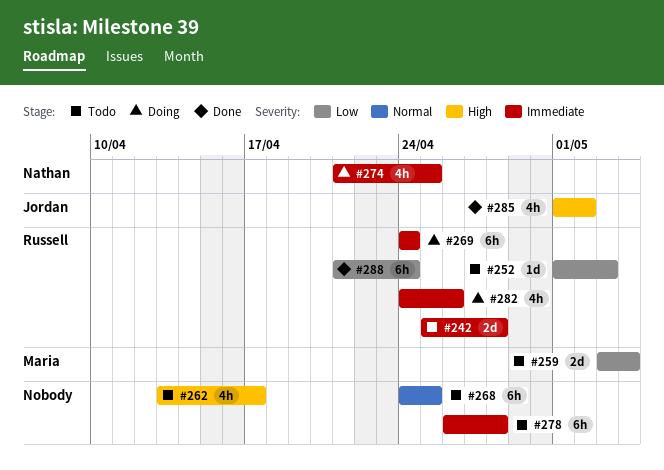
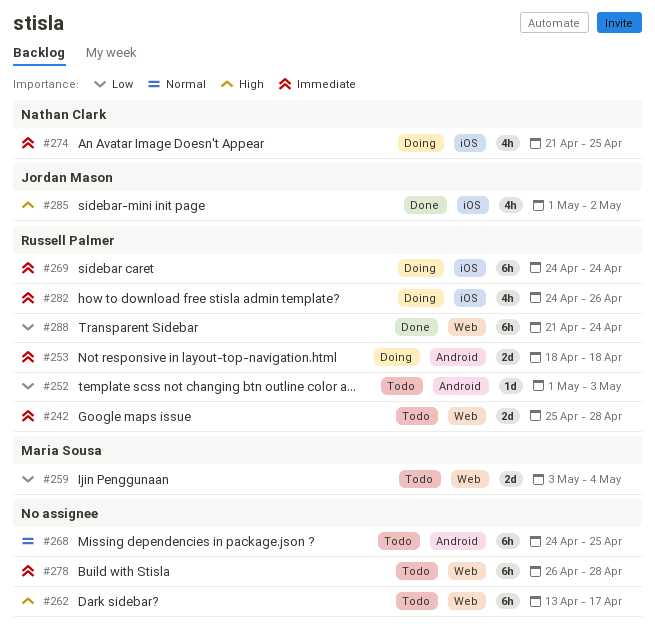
#253: none -> present
#262, estimate: 4h -> 6h

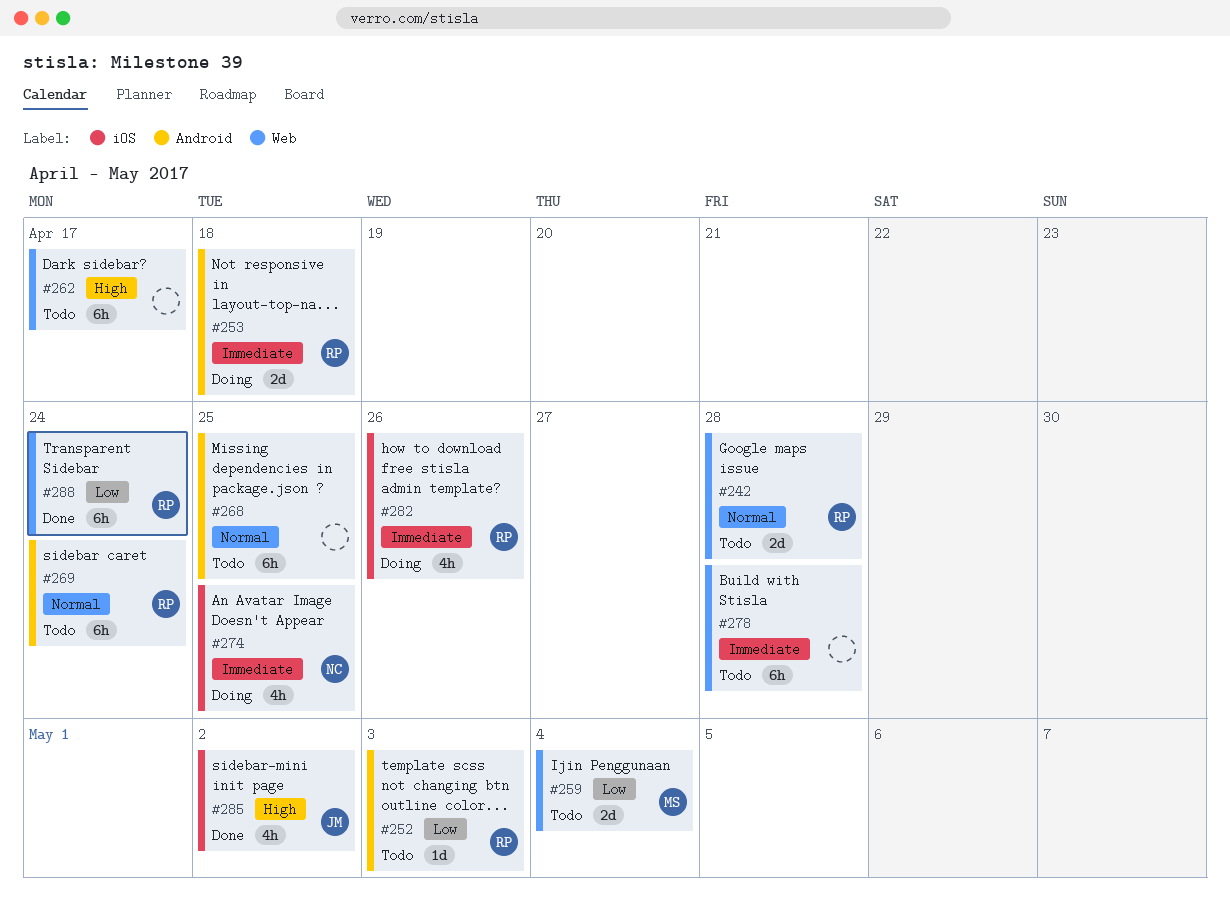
#242, priority: Immediate -> Normal
#269, status: Doing -> Todo
#269, priority: Immediate -> Normal
#269, label: iOS -> Android

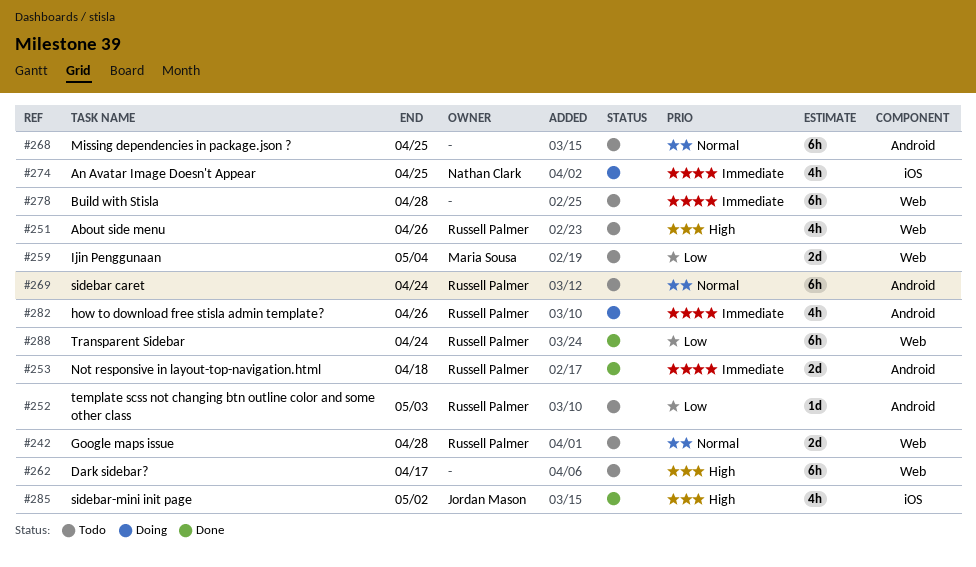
#251: none -> present
#253, status: Doing -> Done
#282, label: iOS -> Android

